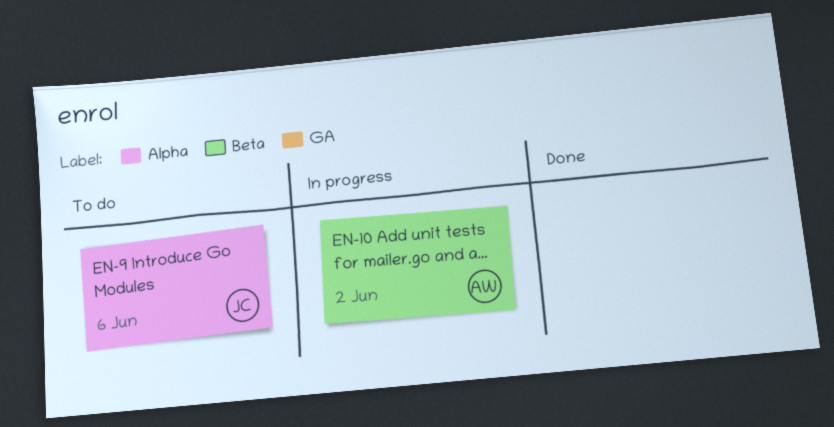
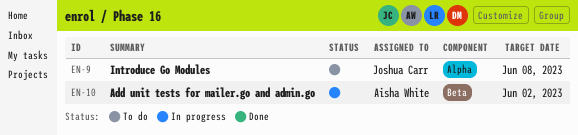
EN-9, due: Jun 6 -> Jun 8

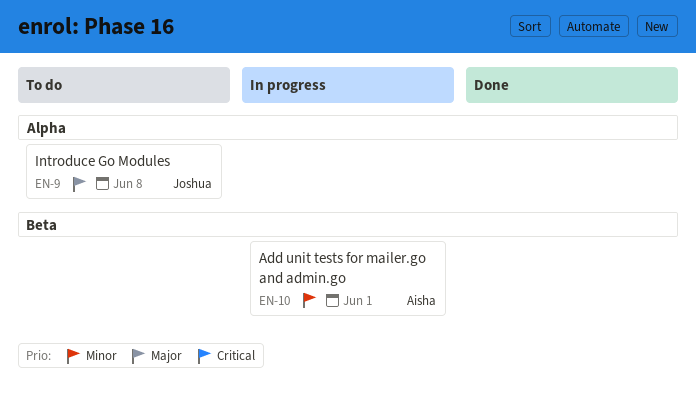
EN-10, due: Jun 2 -> Jun 1

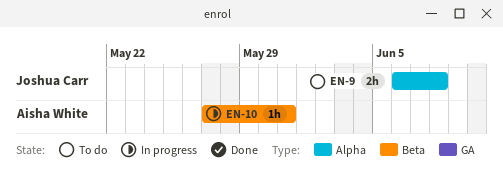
EN-10, due: Jun 1 -> May 31

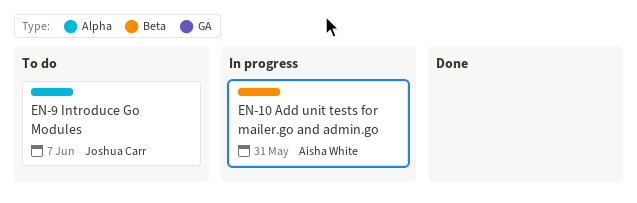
EN-9, due: Jun 8 -> Jun 7

